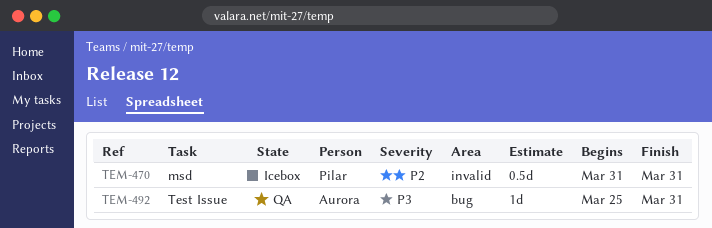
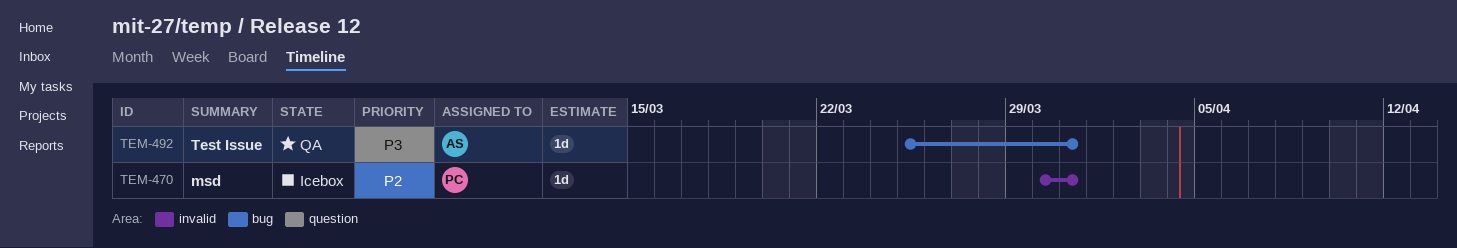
TEM-470, estimate: 0.5d -> 1d
TEM-470, start: Mar 31 -> Mar 30

